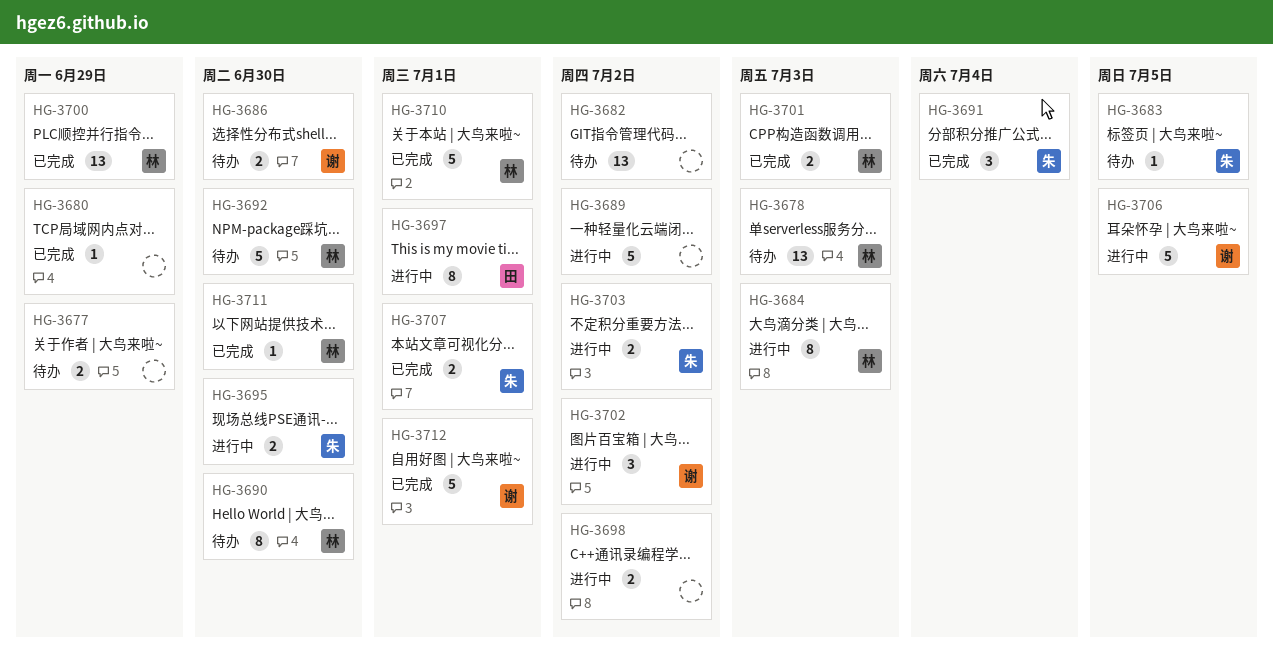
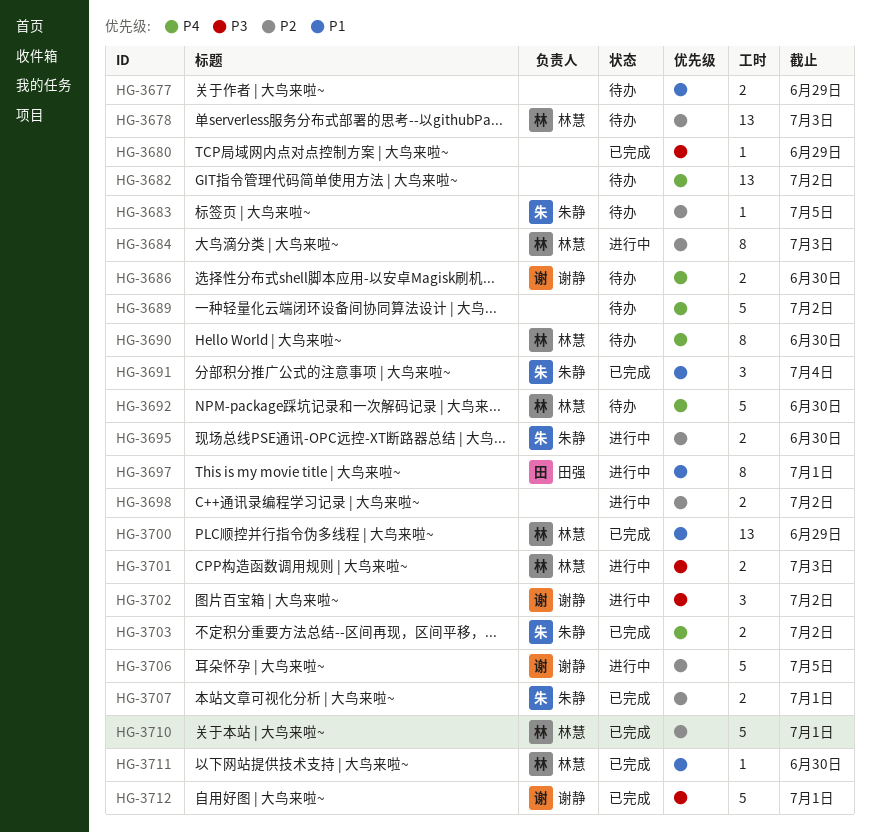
HG-3689, status: 进行中 -> 待办
HG-3701, status: 已完成 -> 进行中
HG-3703, status: 进行中 -> 已完成

